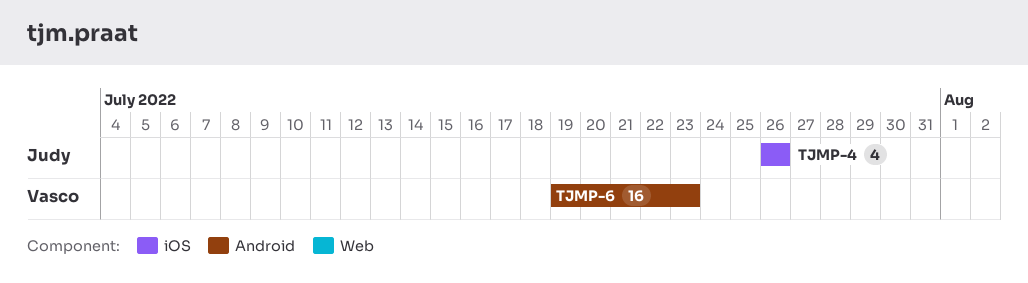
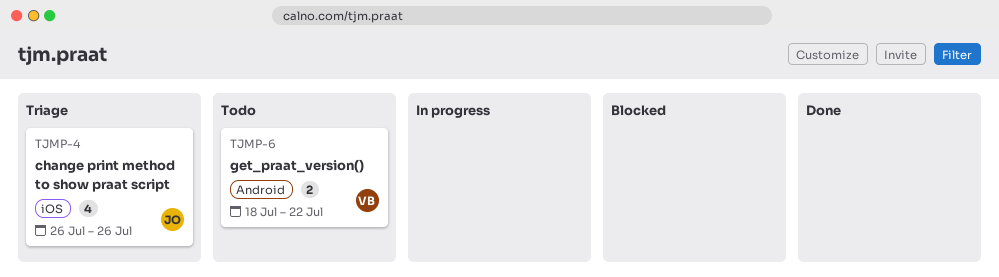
TJMP-6, estimate: 16 -> 2
TJMP-6, start: Jul 19 -> Jul 18
TJMP-6, due: Jul 23 -> Jul 22

